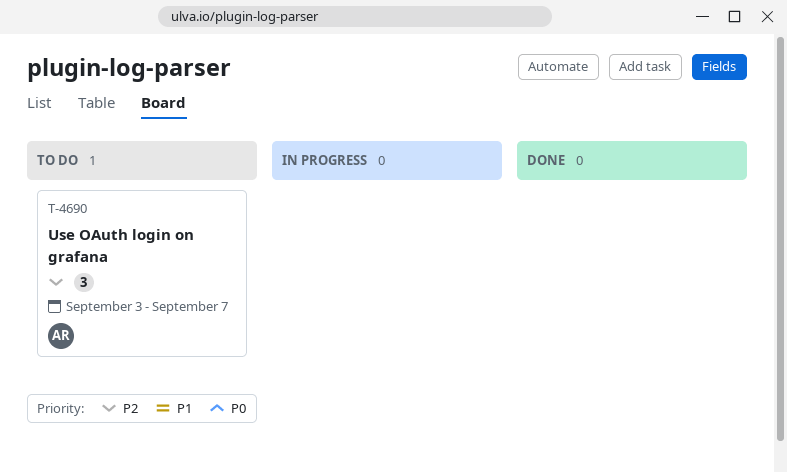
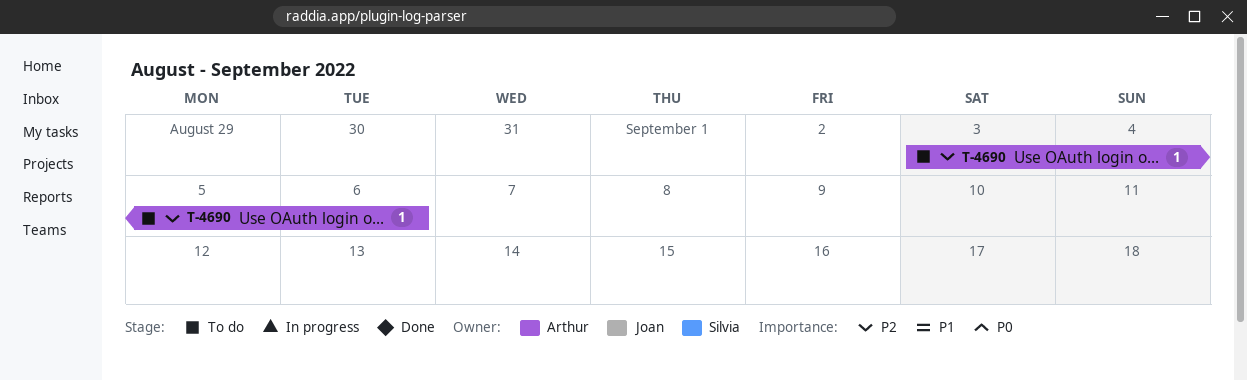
T-4690, estimate: 3 -> 1
T-4690, due: Sep 7 -> Sep 6

